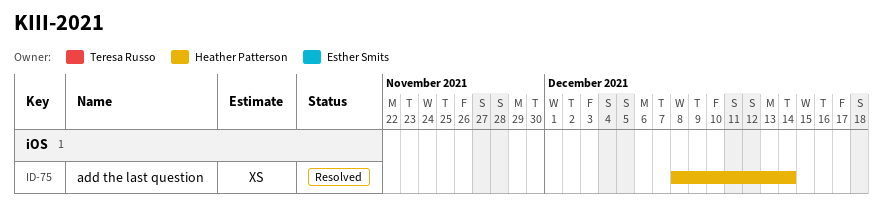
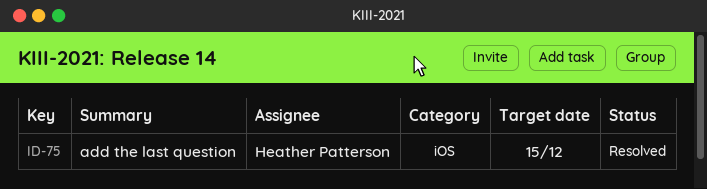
ID-75, due: Dec 14 -> Dec 15

